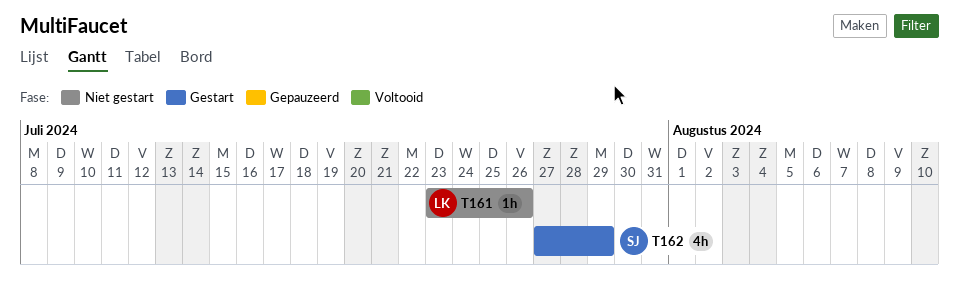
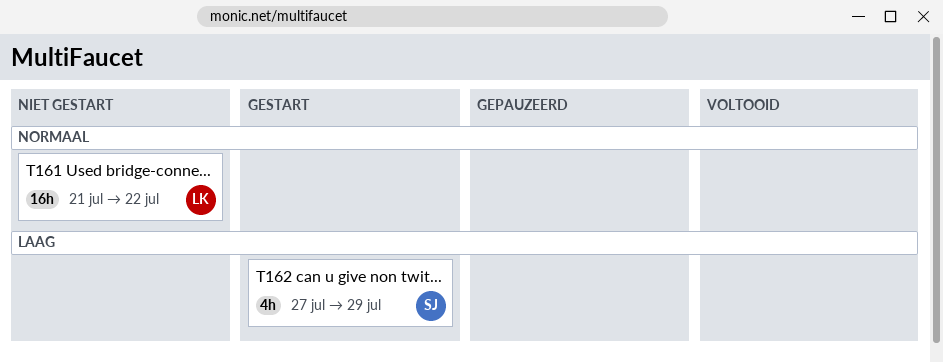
T161, estimate: 1h -> 16h
T161, start: Jul 23 -> Jul 21
T161, due: Jul 26 -> Jul 22

